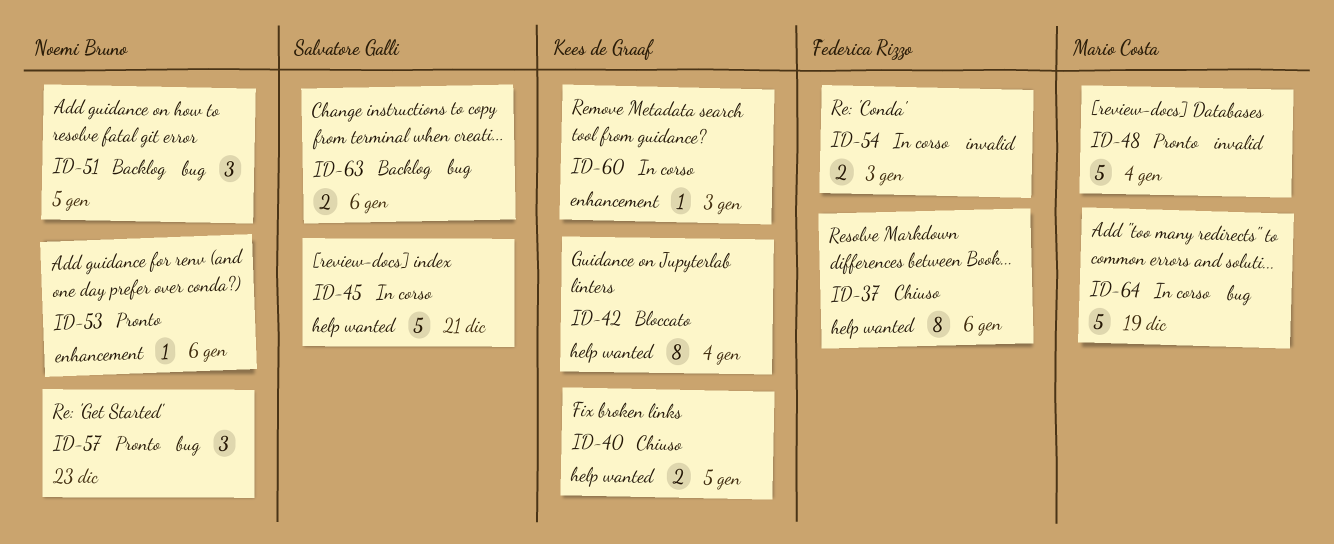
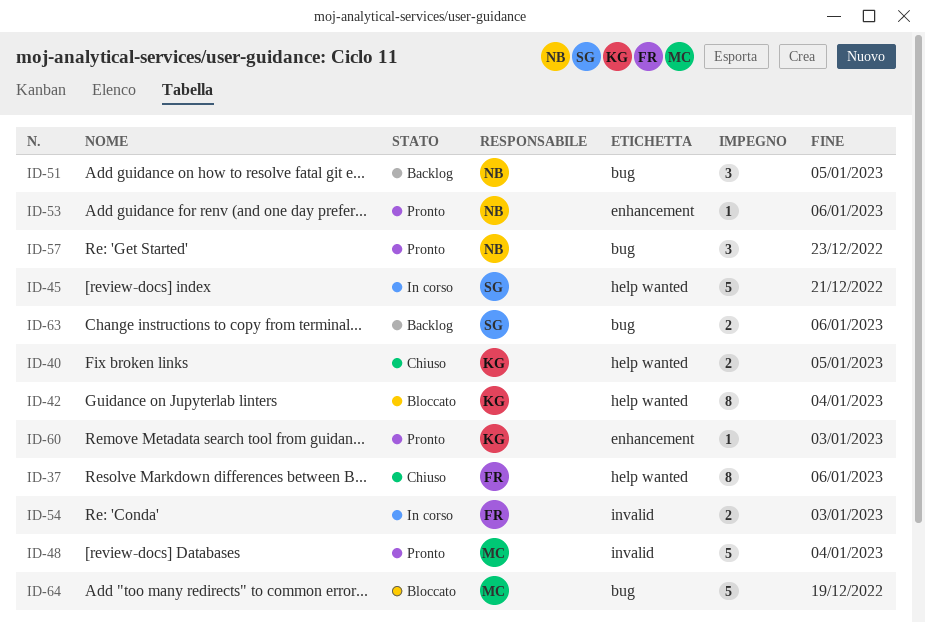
ID-60, status: In corso -> Pronto
ID-64, status: In corso -> Bloccato

